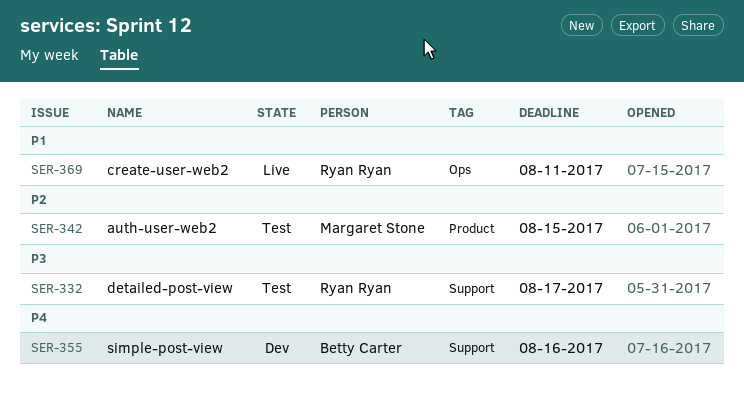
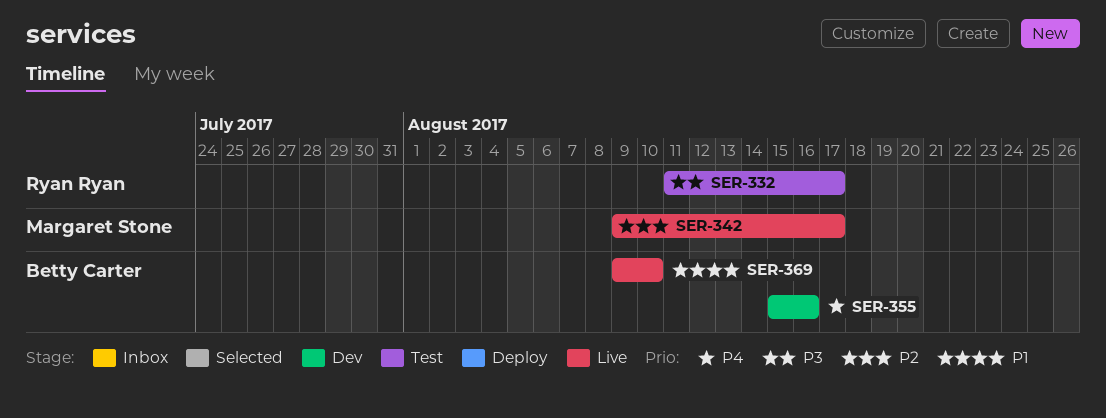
SER-342, status: Test -> Live
SER-342, due: Aug 15 -> Aug 17
SER-369, owner: Ryan Ryan -> Betty Carter
SER-369, due: Aug 11 -> Aug 10

